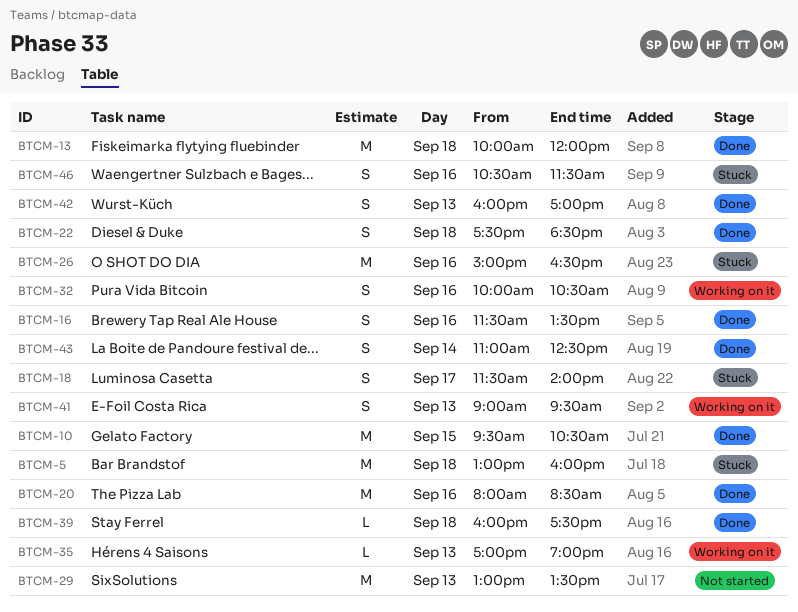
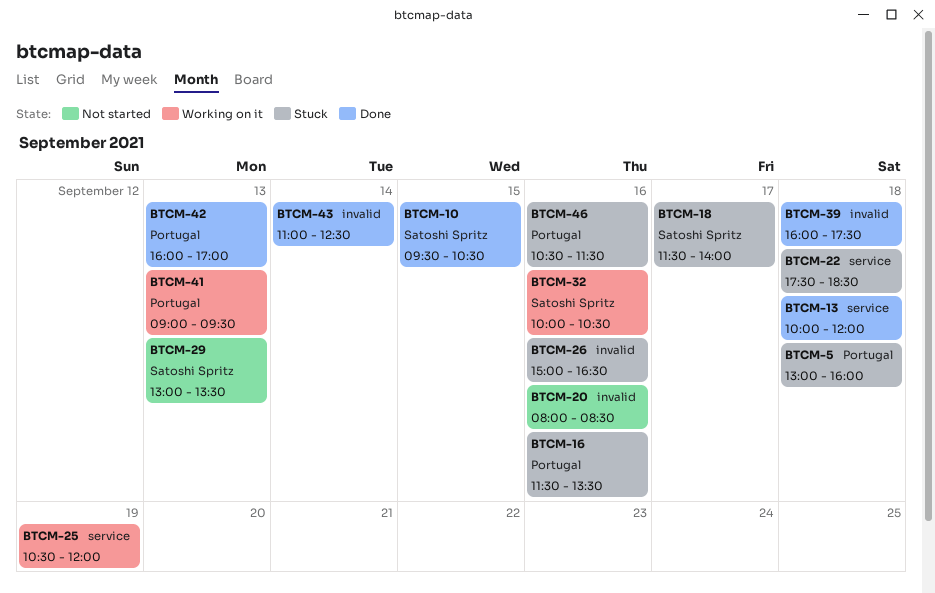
BTCM-16, status: Done -> Stuck
BTCM-20, status: Done -> Not started
BTCM-22, status: Done -> Stuck
BTCM-25: none -> present
BTCM-35: present -> none

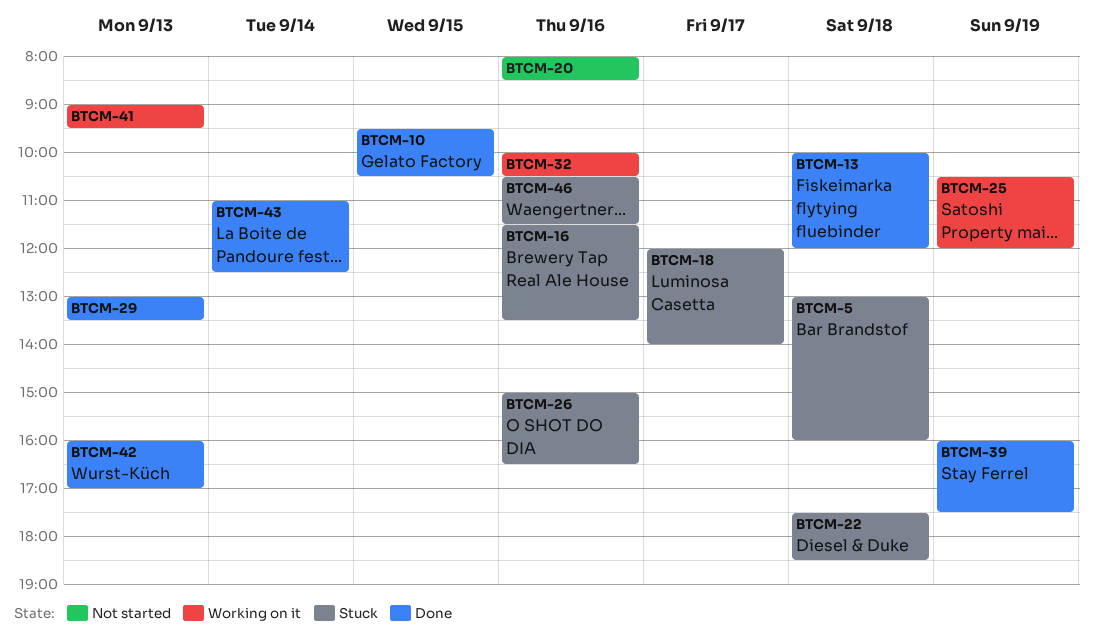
BTCM-18, begins: 11:30 -> 12:00
BTCM-29, status: Not started -> Done
BTCM-39, day: Sep 18 -> Sep 19

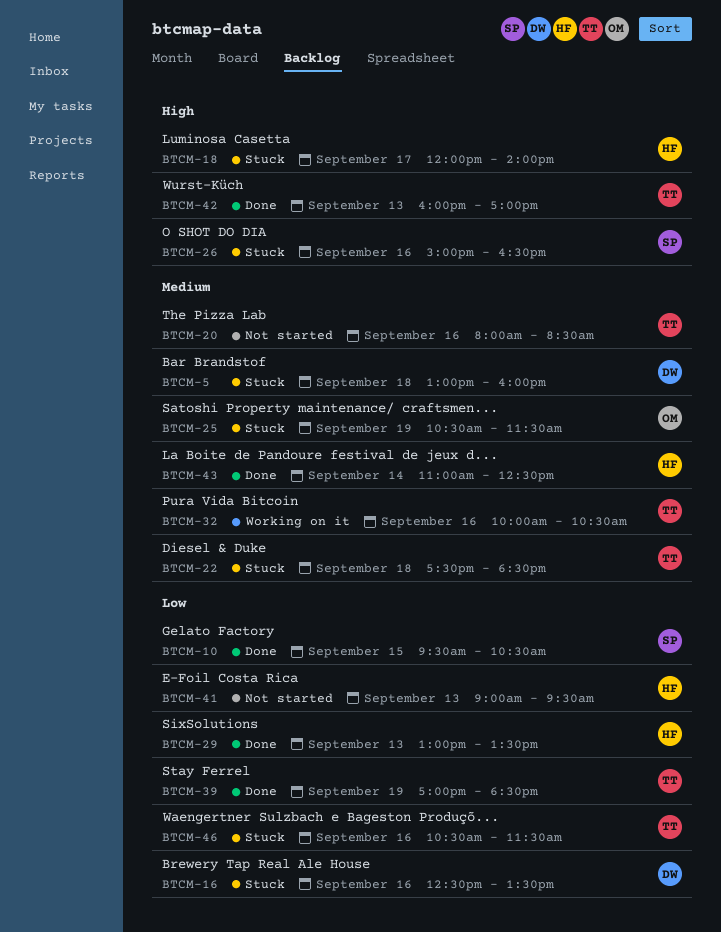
BTCM-13: present -> none
BTCM-16, begins: 11:30 -> 12:30
BTCM-25, status: Working on it -> Stuck
BTCM-25, ends: 12:00 -> 11:30
BTCM-39, begins: 16:00 -> 17:00
BTCM-39, ends: 17:30 -> 18:30
BTCM-41, status: Working on it -> Not started

